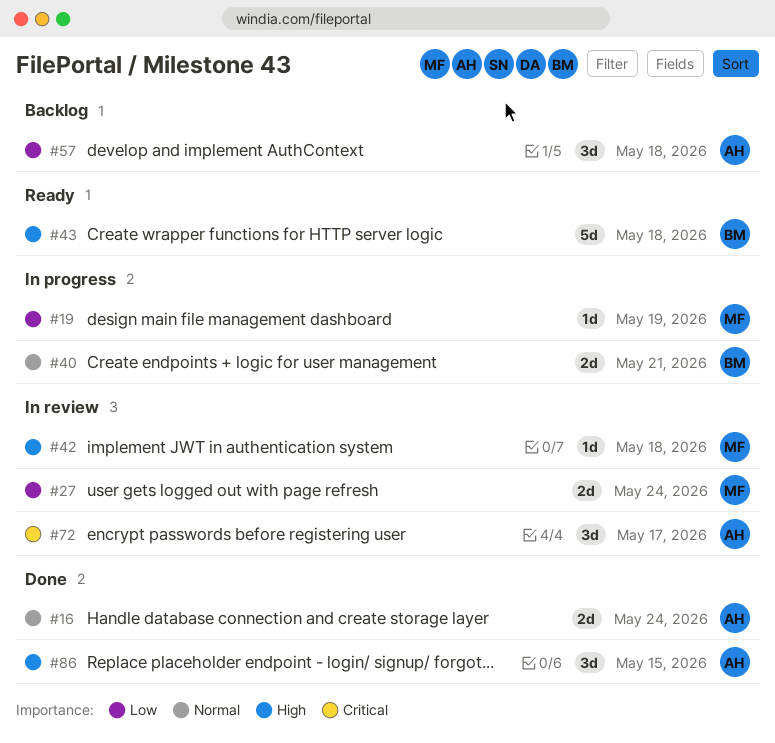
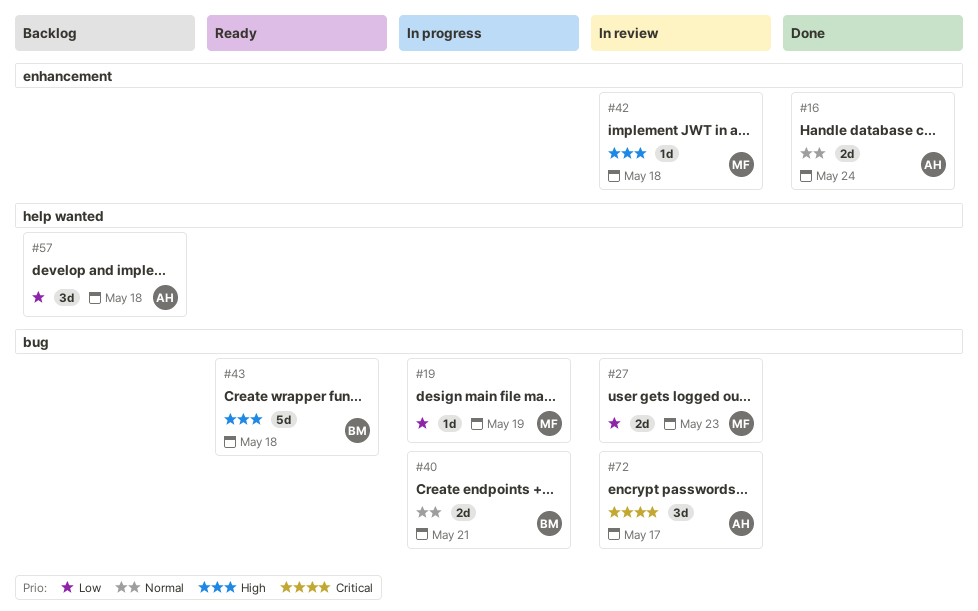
#27, due: May 24 -> May 23
#86: present -> none

